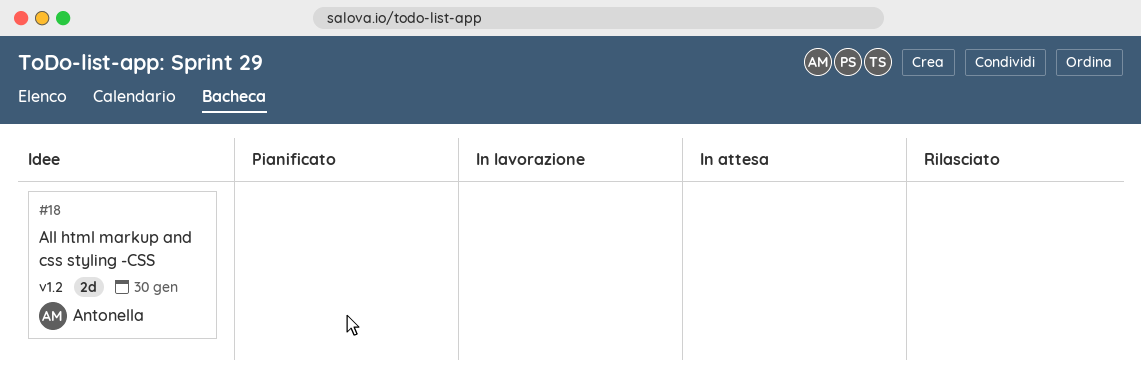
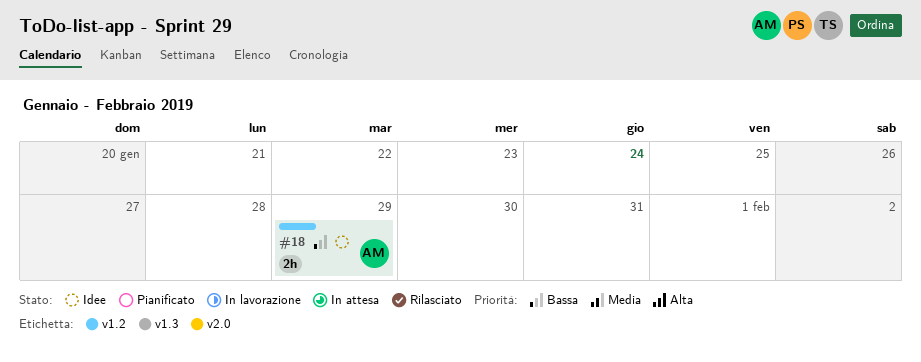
#18, estimate: 2d -> 2h
#18, due: Jan 30 -> Jan 29

